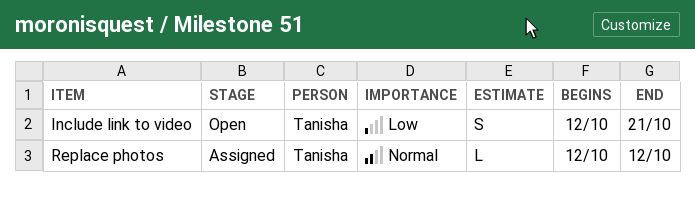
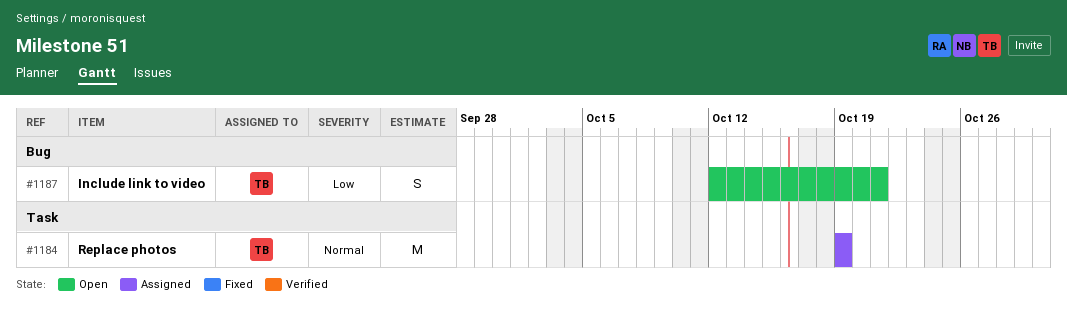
Replace photos, estimate: L -> M
Replace photos, start: Oct 12 -> Oct 19
Replace photos, due: Oct 12 -> Oct 19

